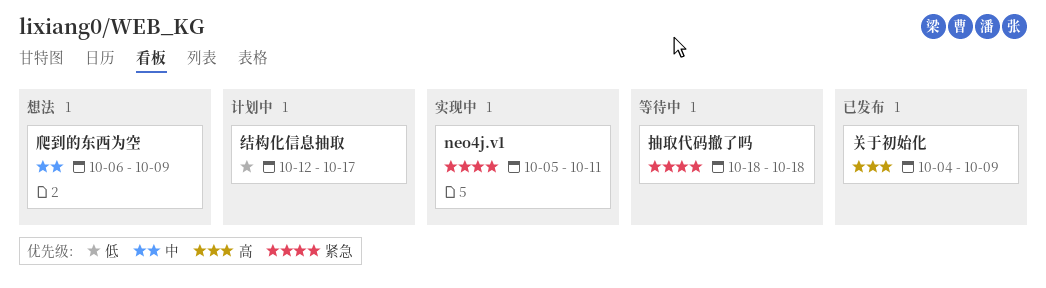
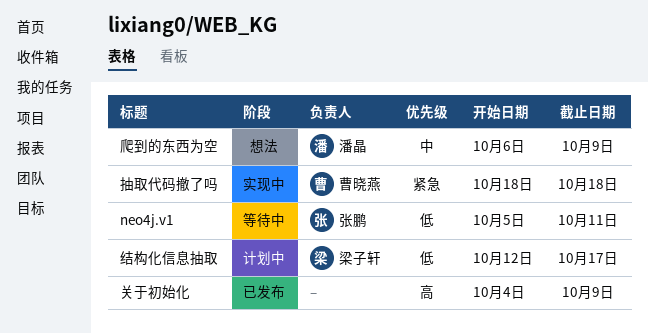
neo4j.v1, status: 实现中 -> 等待中
neo4j.v1, priority: 紧急 -> 低
抽取代码撤了吗, status: 等待中 -> 实现中

